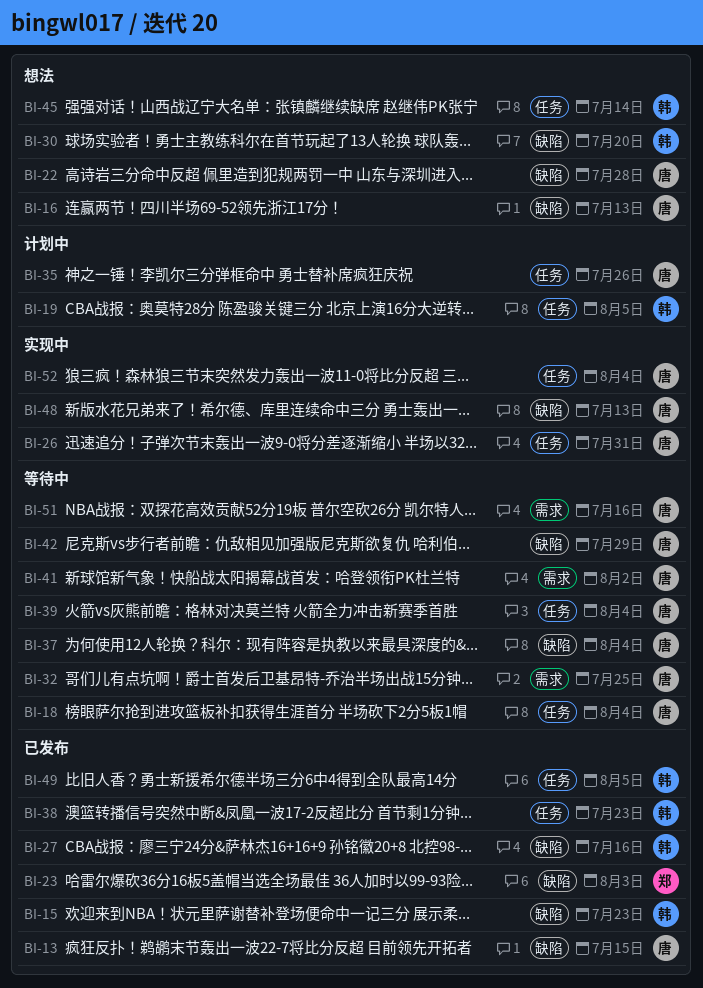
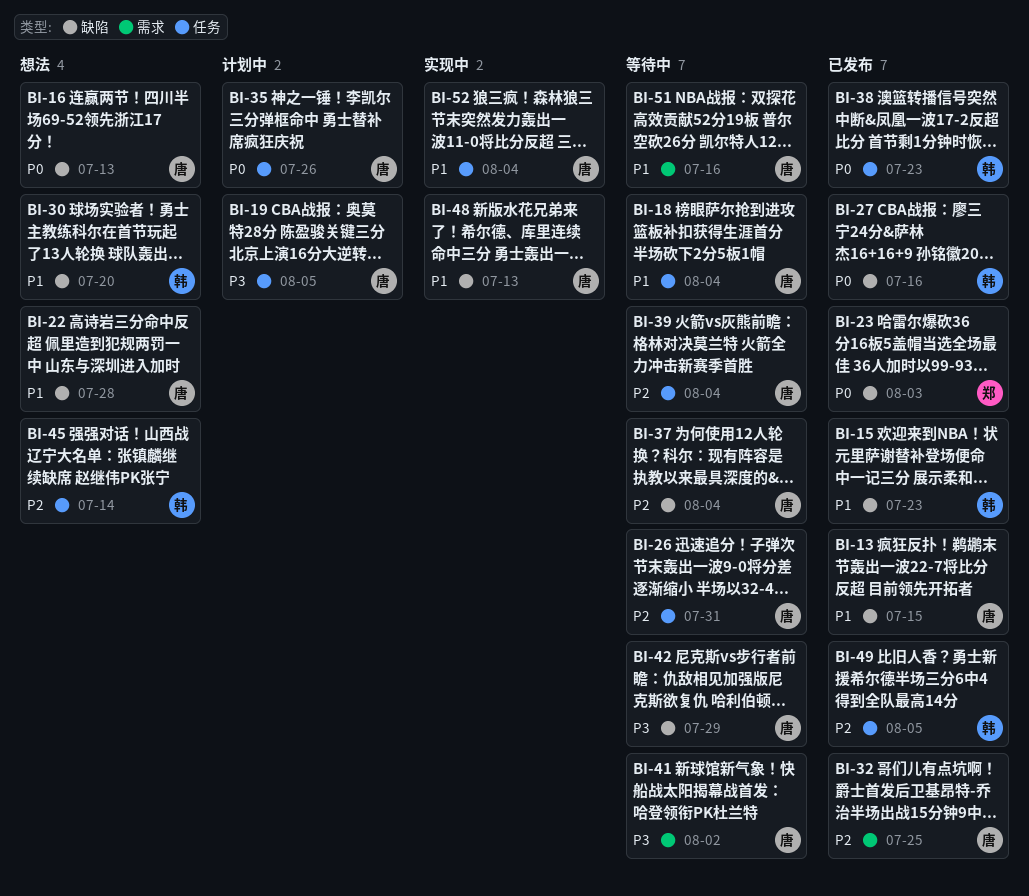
BI-19, owner: 韩 -> 唐
BI-26, status: 实现中 -> 等待中
BI-32, status: 等待中 -> 已发布

